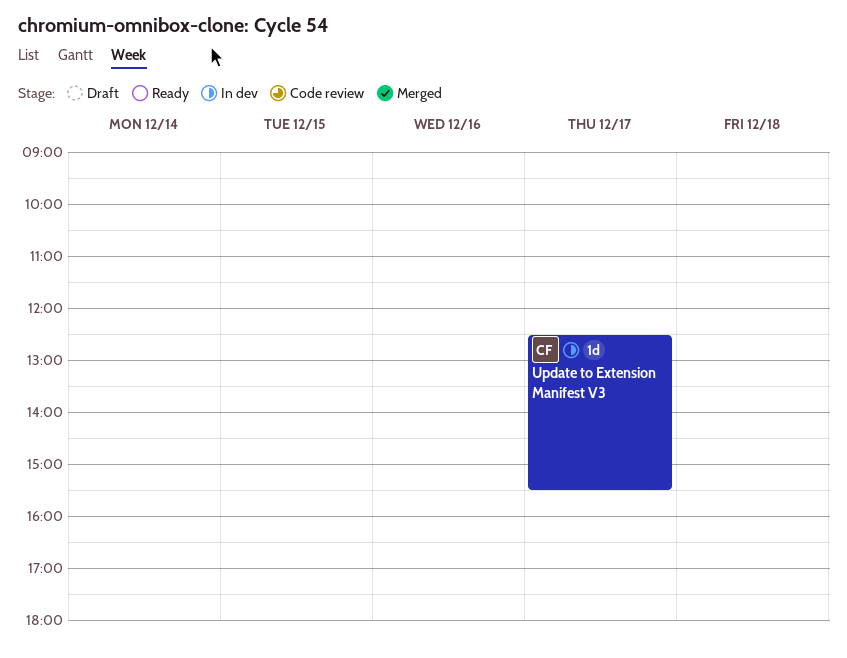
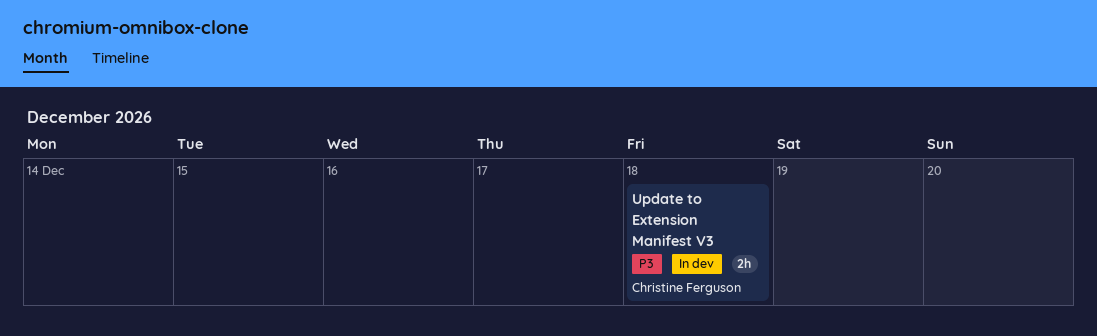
Update to Extension Manifest V3, estimate: 1d -> 2h
Update to Extension Manifest V3, day: Dec 17 -> Dec 18

